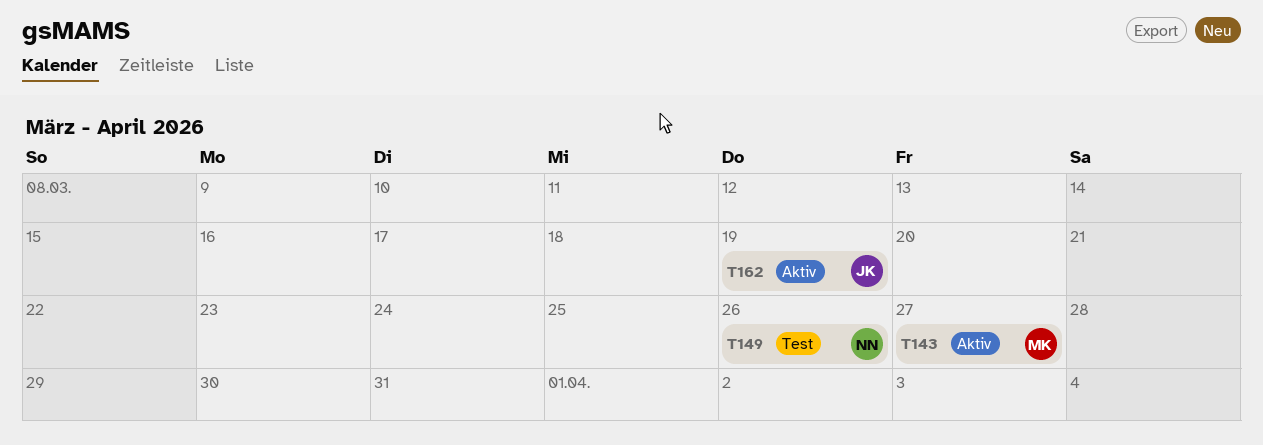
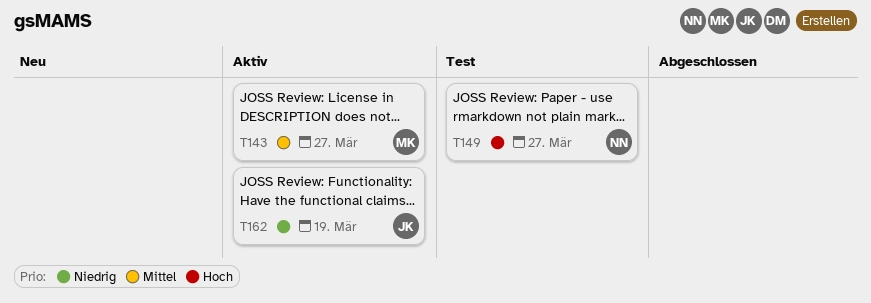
T149, due: Mar 26 -> Mar 27

